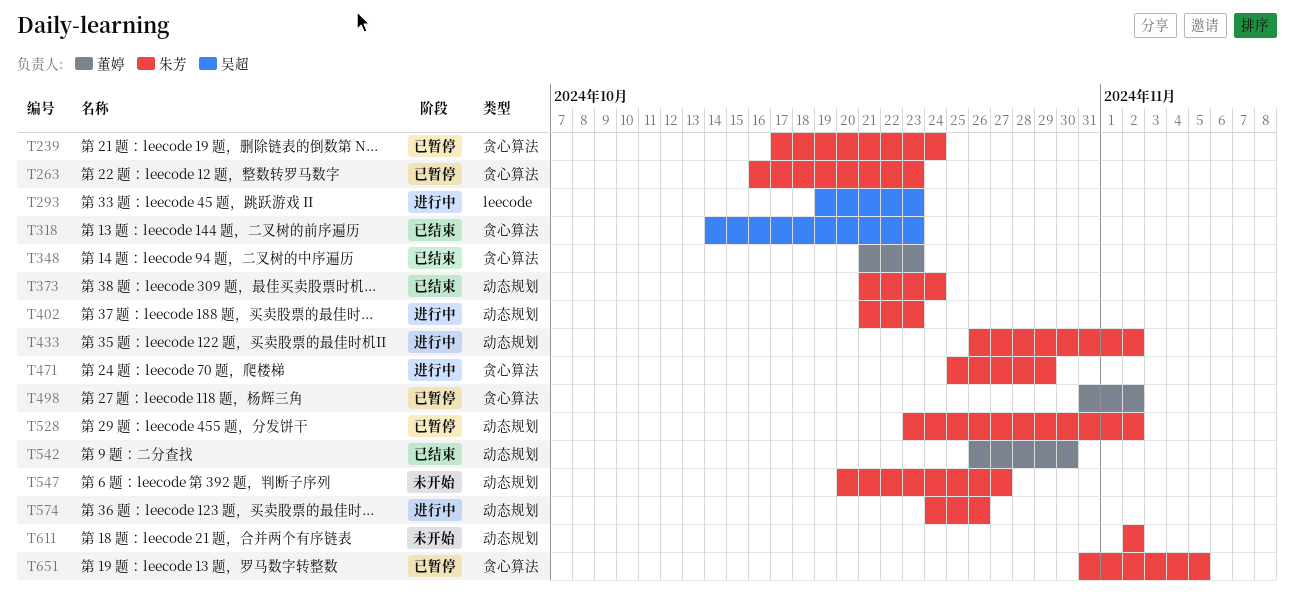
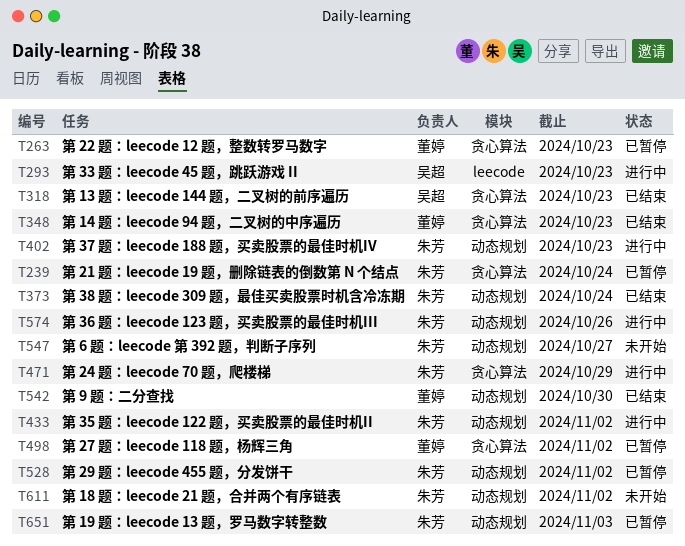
T263, owner: 朱芳 -> 董婷
T651, label: 贪心算法 -> 动态规划
T651, due: Nov 5 -> Nov 3

